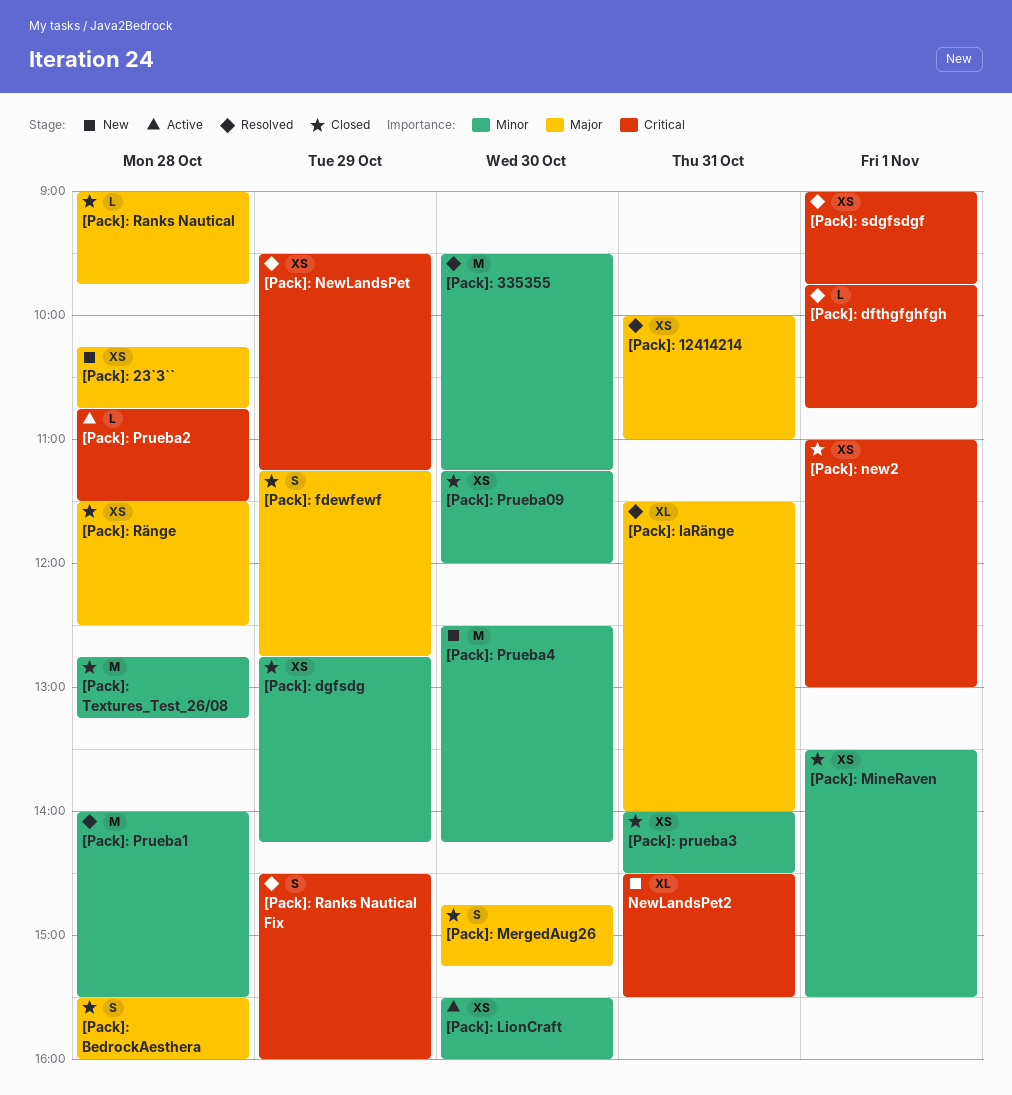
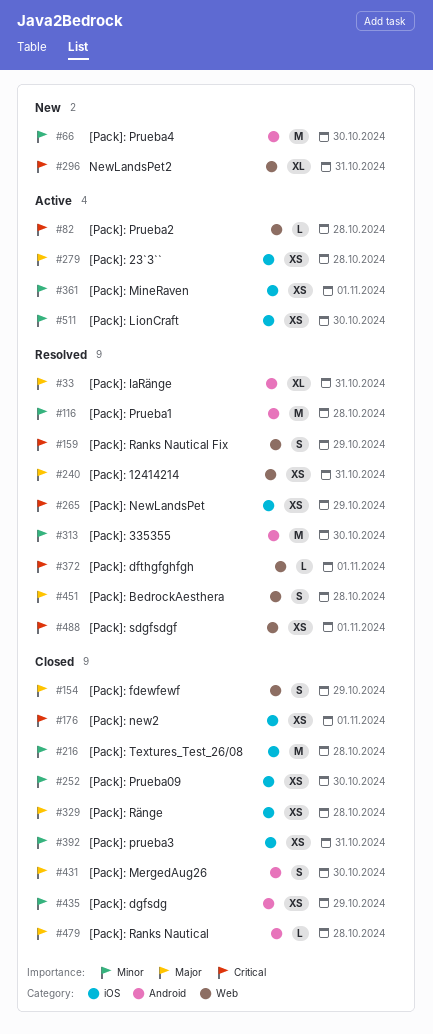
[Pack]: 23`3``, status: New -> Active
[Pack]: BedrockAesthera, status: Closed -> Resolved
[Pack]: MineRaven, status: Closed -> Active

